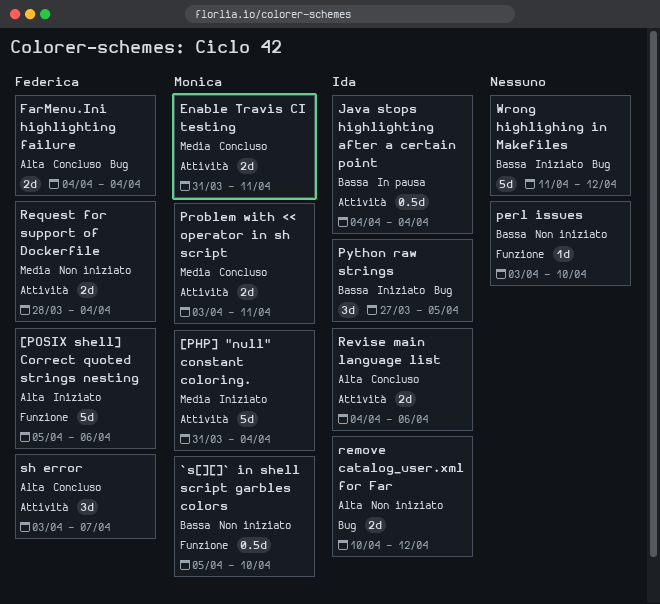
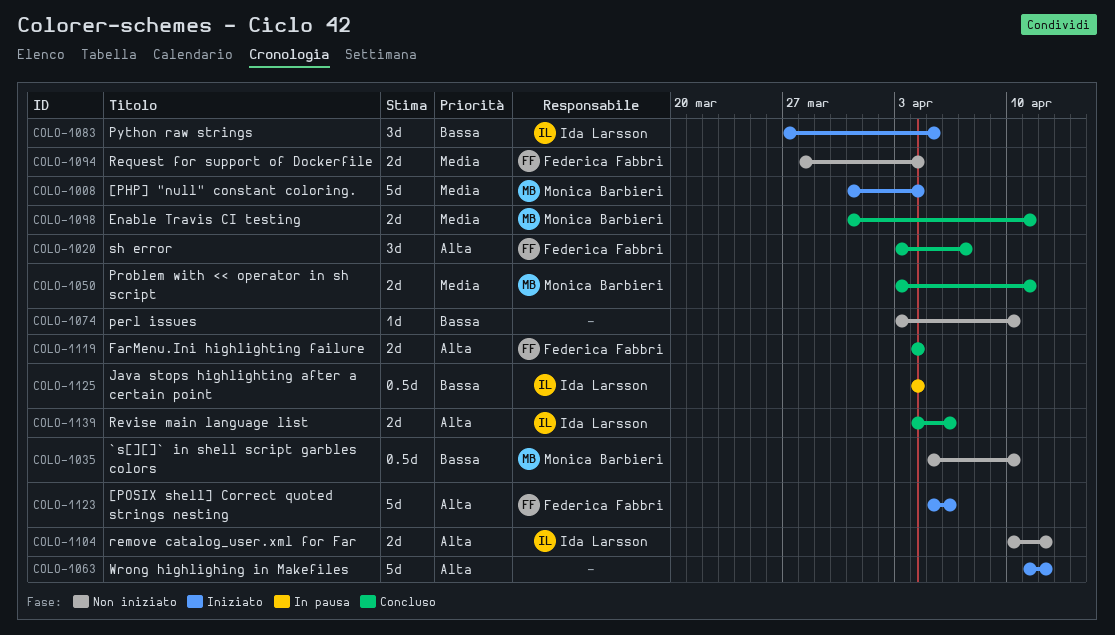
Wrong highlighing in Makefiles, priority: Bassa -> Alta

